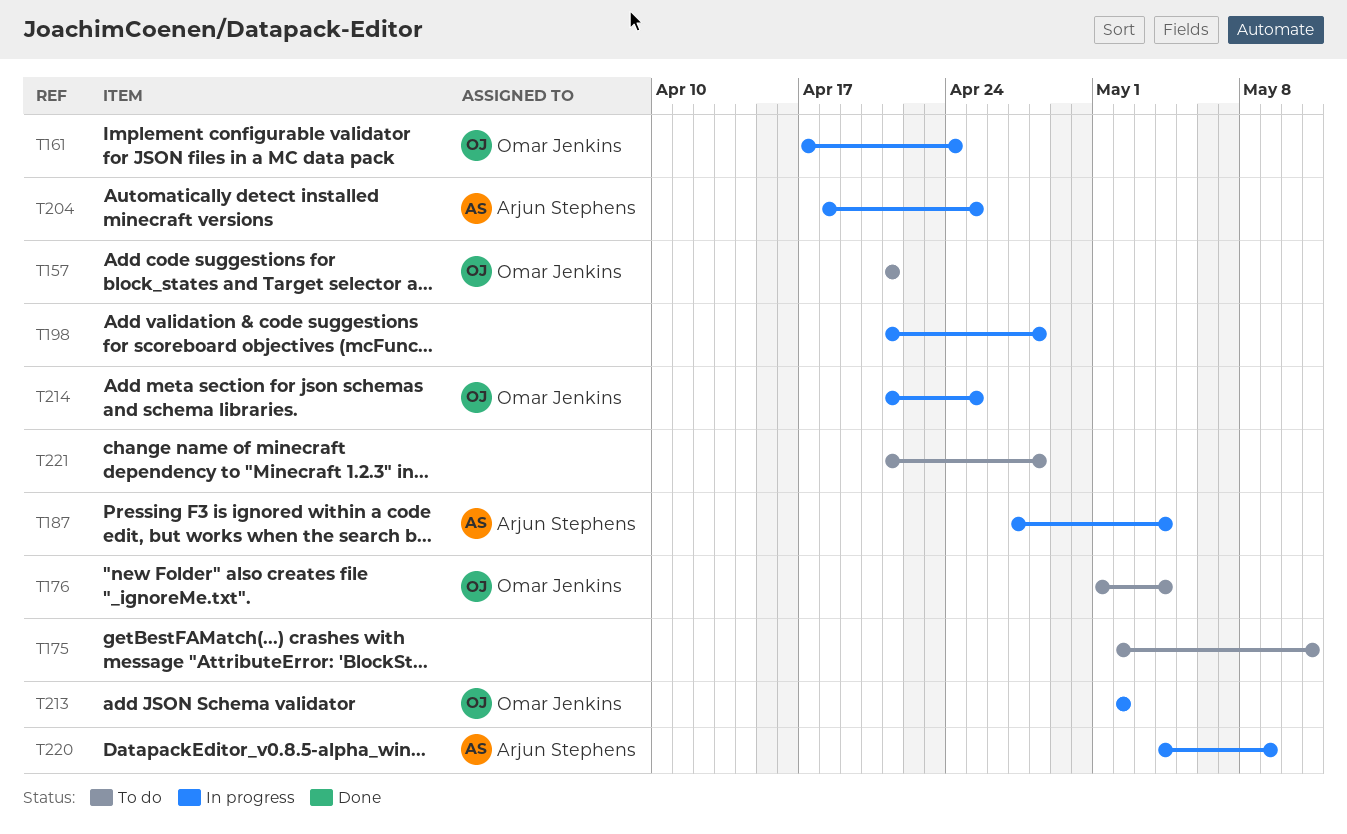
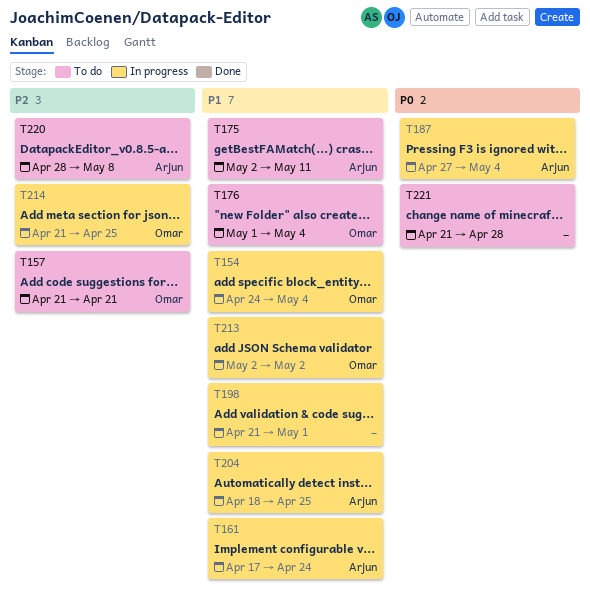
T154: none -> present
T161, owner: Omar Jenkins -> Arjun Stephens
T175, owner: none -> Arjun Stephens
T198, due: Apr 28 -> May 1
T220, status: In progress -> To do
T220, start: May 4 -> Apr 28
T220, due: May 9 -> May 8

